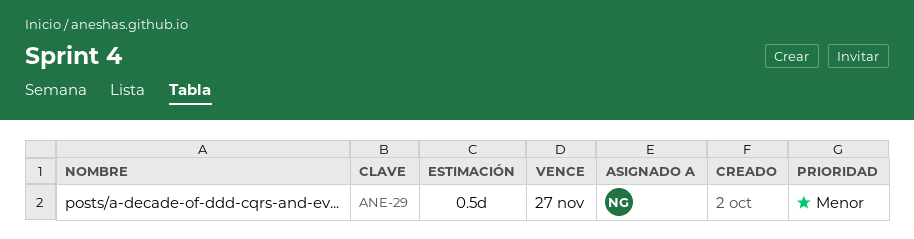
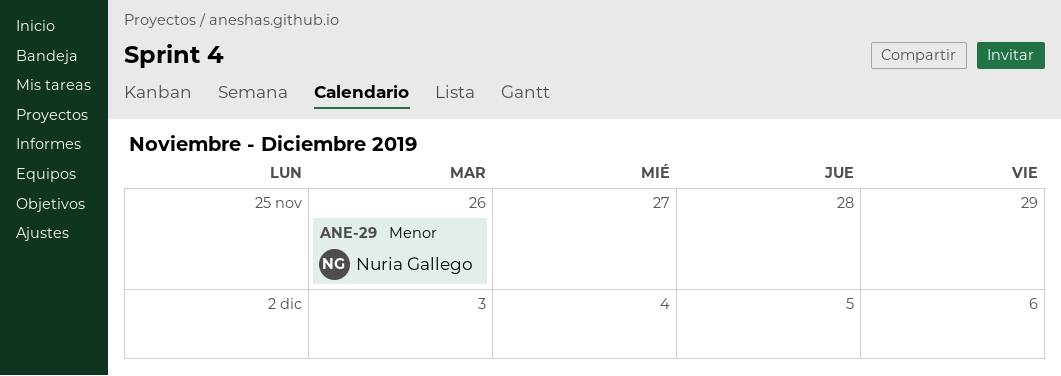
ANE-29, due: Nov 27 -> Nov 26

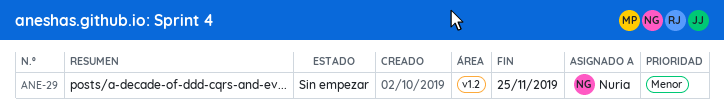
ANE-29, due: Nov 26 -> Nov 25

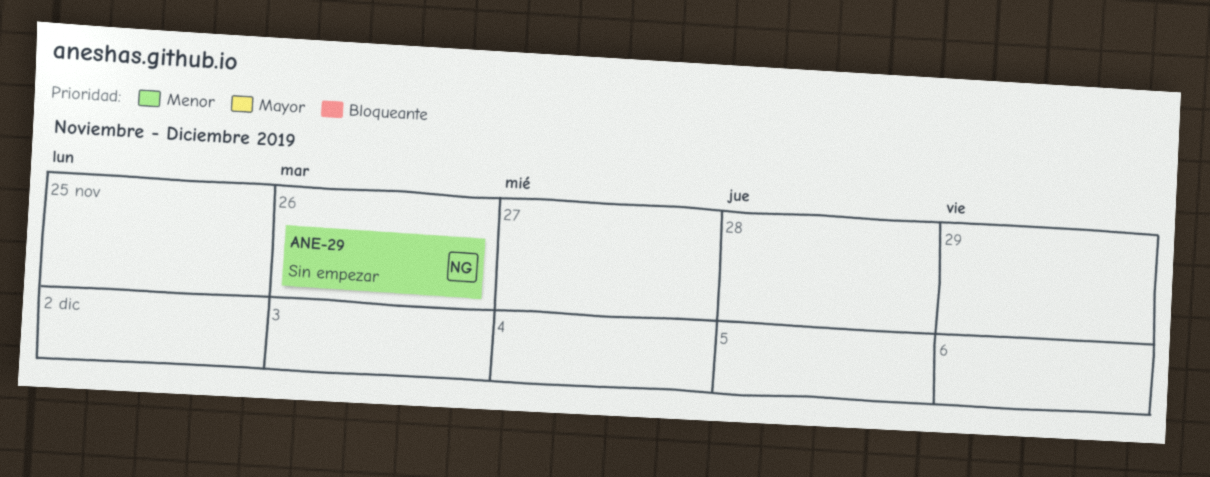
ANE-29, due: Nov 25 -> Nov 26

